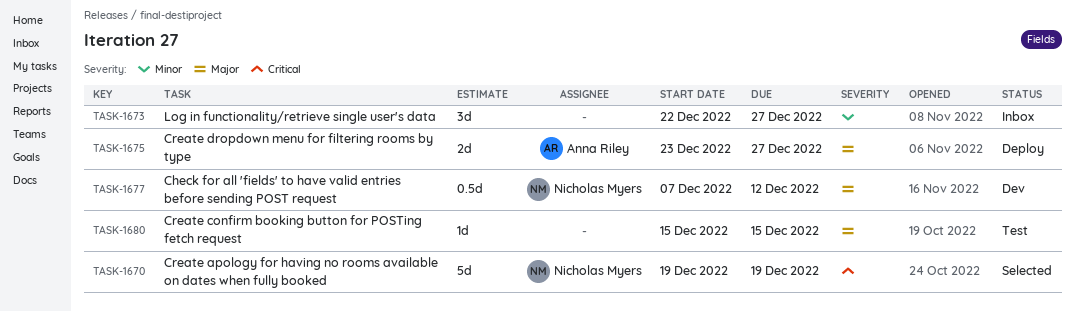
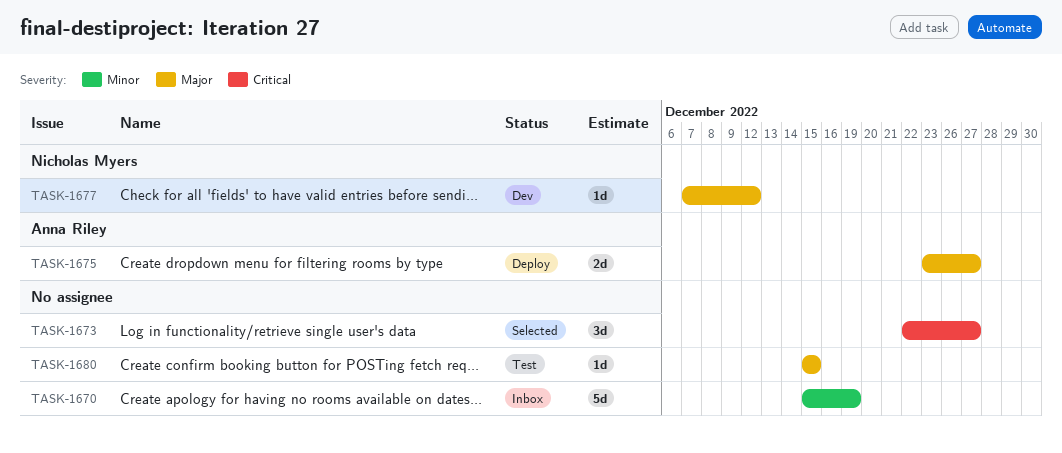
TASK-1670, status: Selected -> Inbox
TASK-1670, owner: Nicholas Myers -> none
TASK-1670, priority: Critical -> Minor
TASK-1670, start: Dec 19 -> Dec 15
TASK-1673, status: Inbox -> Selected
TASK-1673, priority: Minor -> Critical
TASK-1677, estimate: 0.5d -> 1d

